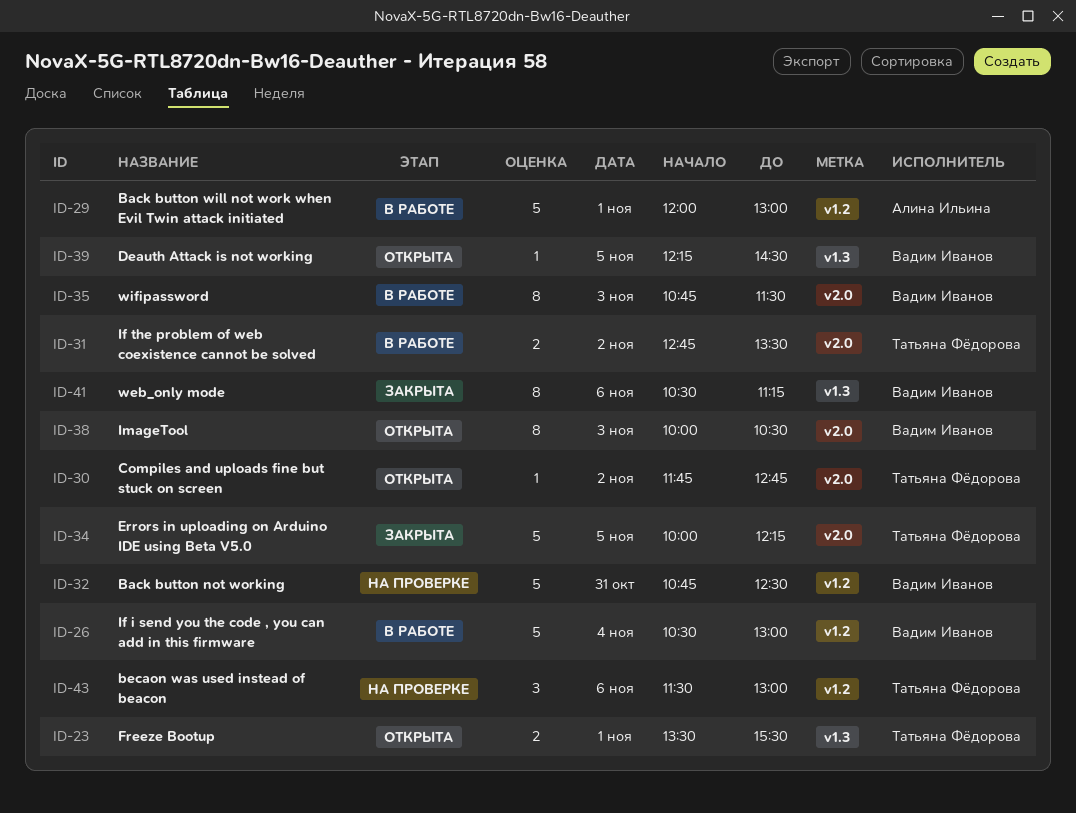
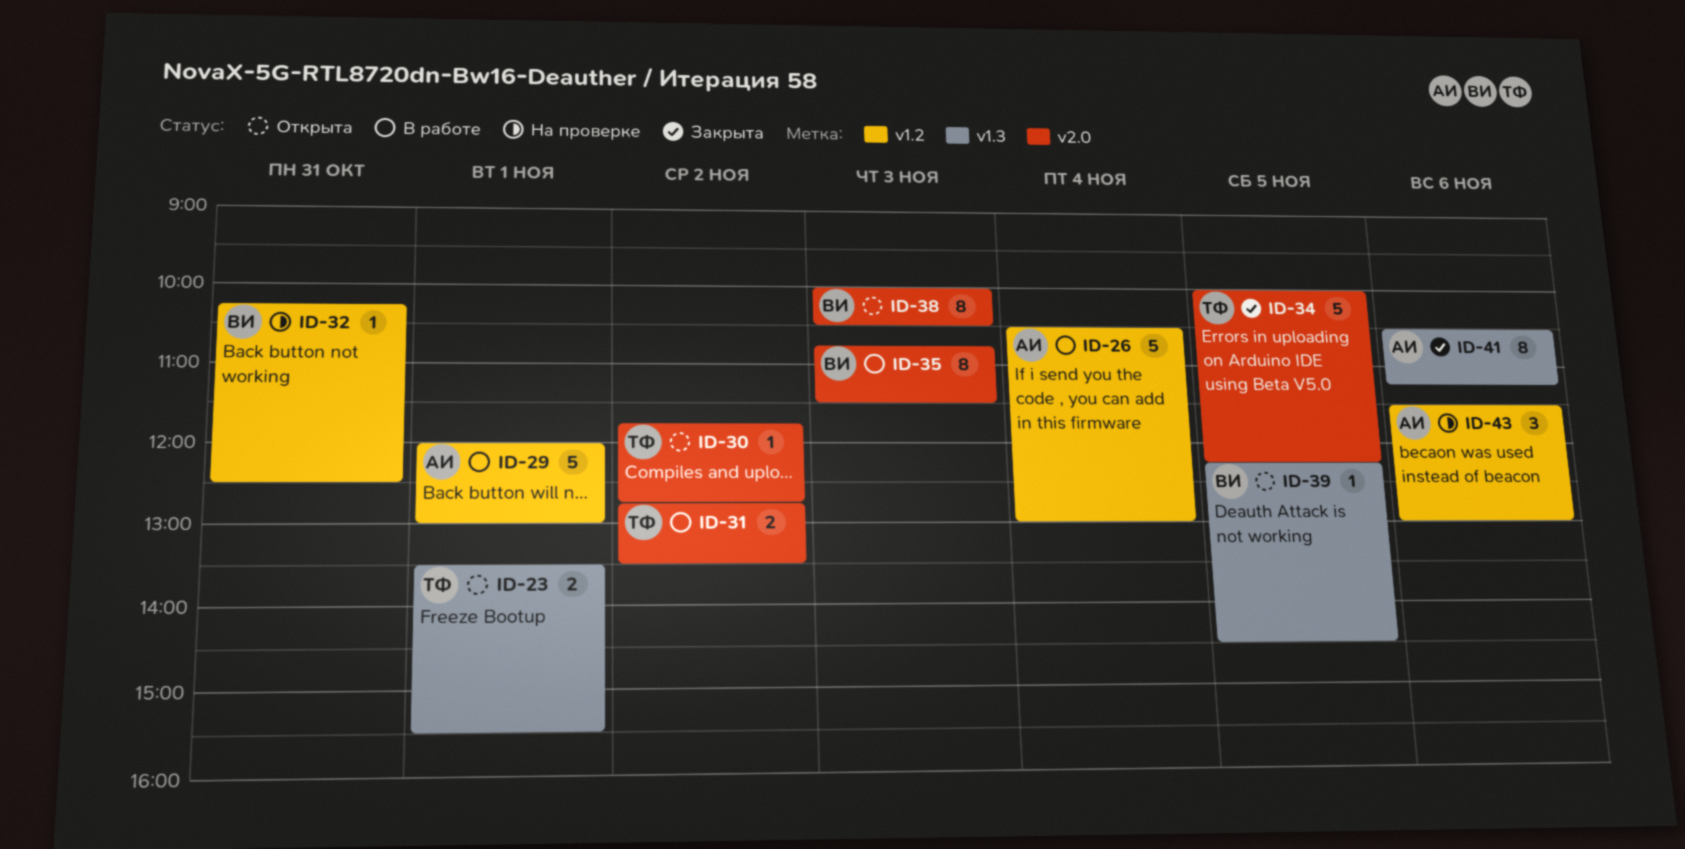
ID-26, owner: Вадим Иванов -> Алина Ильина
ID-32, estimate: 5 -> 1
ID-32, begins: 10:45 -> 10:15
ID-41, owner: Вадим Иванов -> Алина Ильина
ID-43, owner: Татьяна Фёдорова -> Алина Ильина

